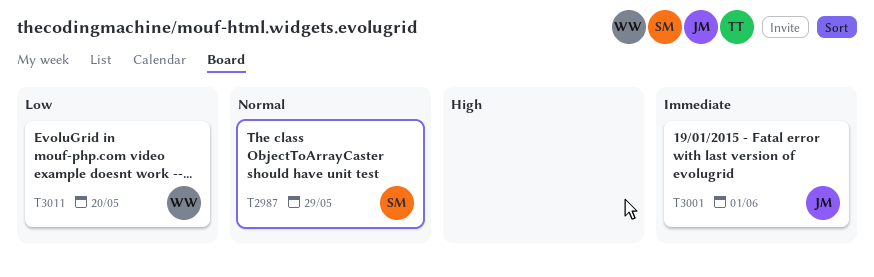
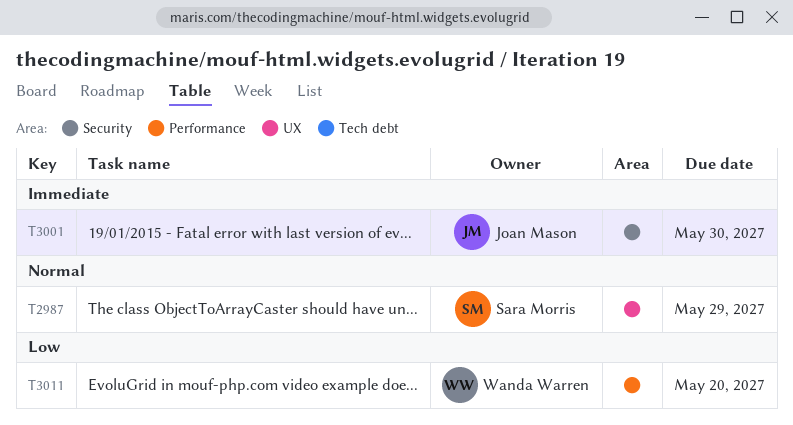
T3001, due: Jun 1 -> May 30

